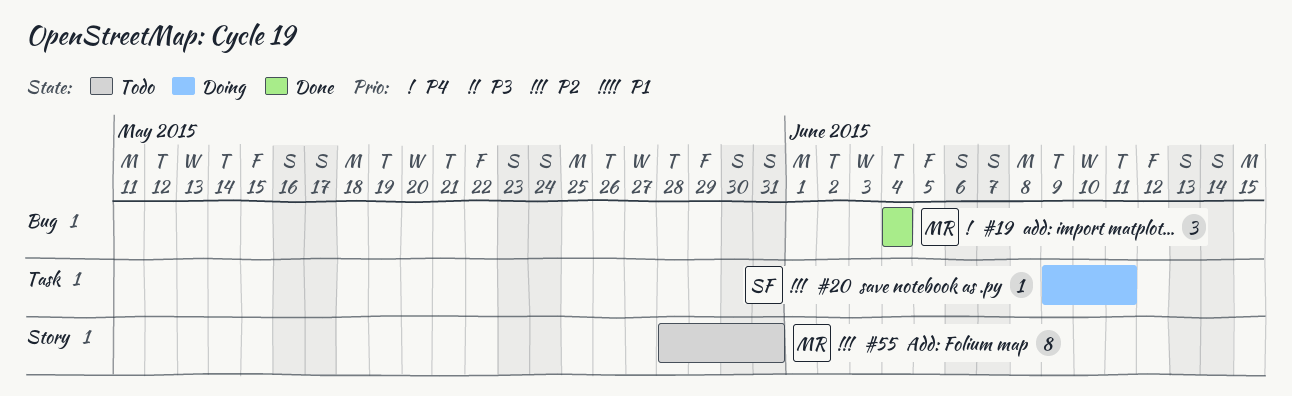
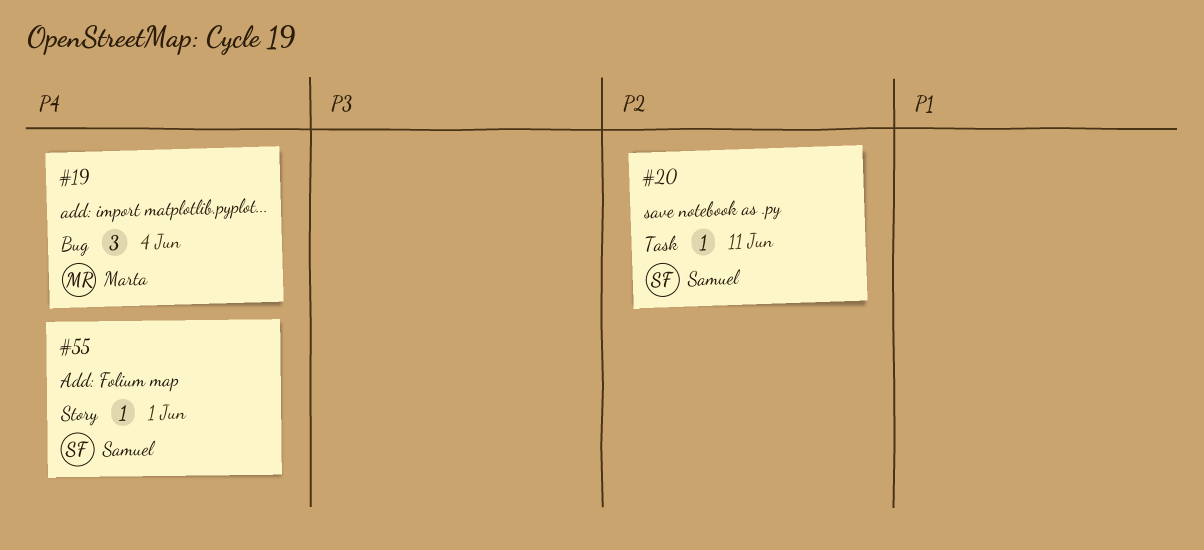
#55, owner: Marta -> Samuel
#55, priority: P2 -> P4
#55, estimate: 8 -> 1
#55, due: May 31 -> Jun 1

